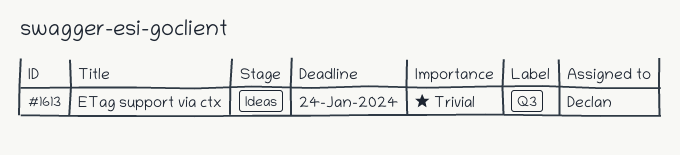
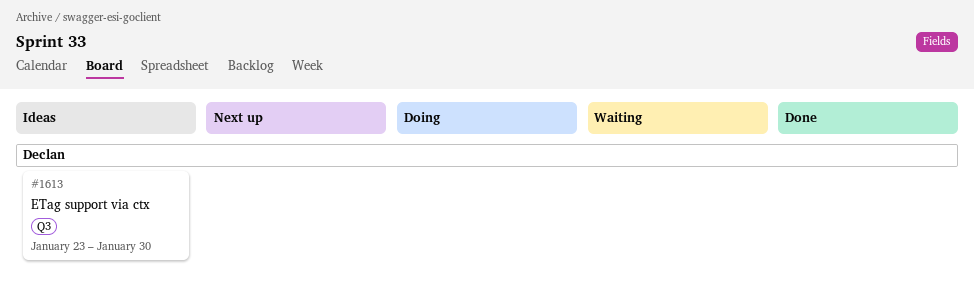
#1613, due: Jan 24 -> Jan 30

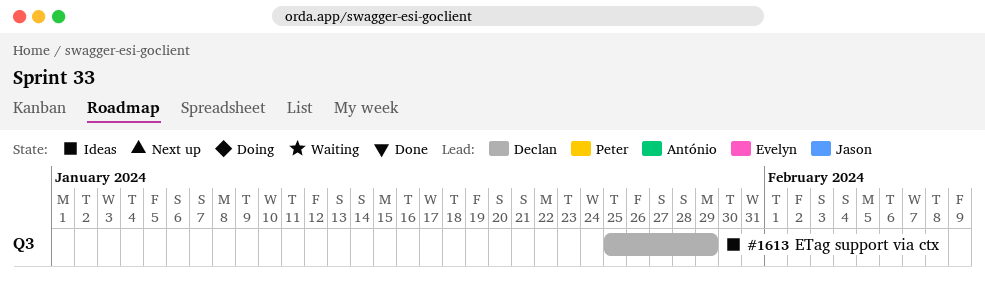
#1613, start: Jan 23 -> Jan 25
#1613, due: Jan 30 -> Jan 29

